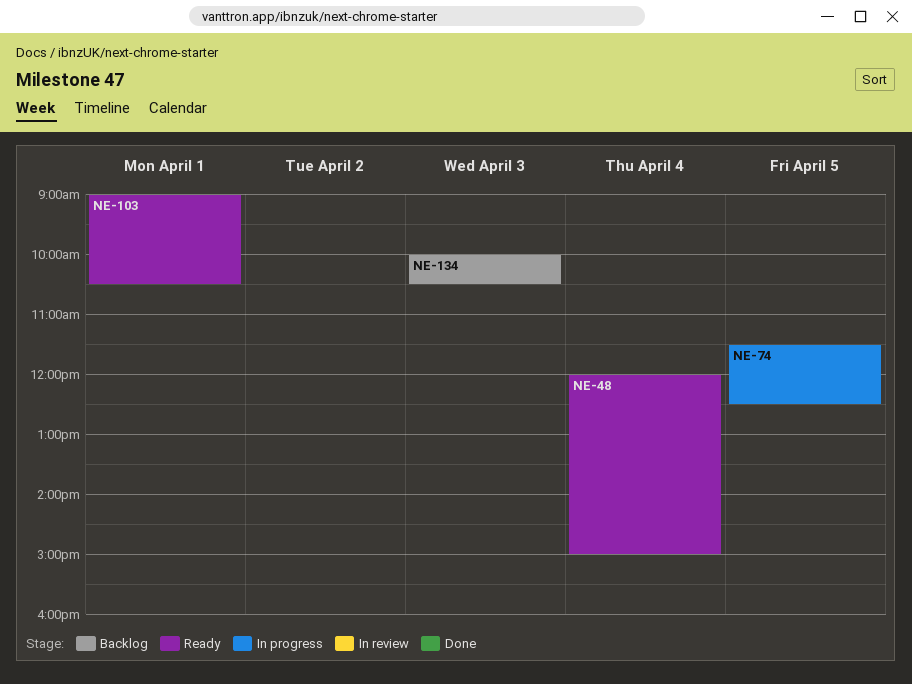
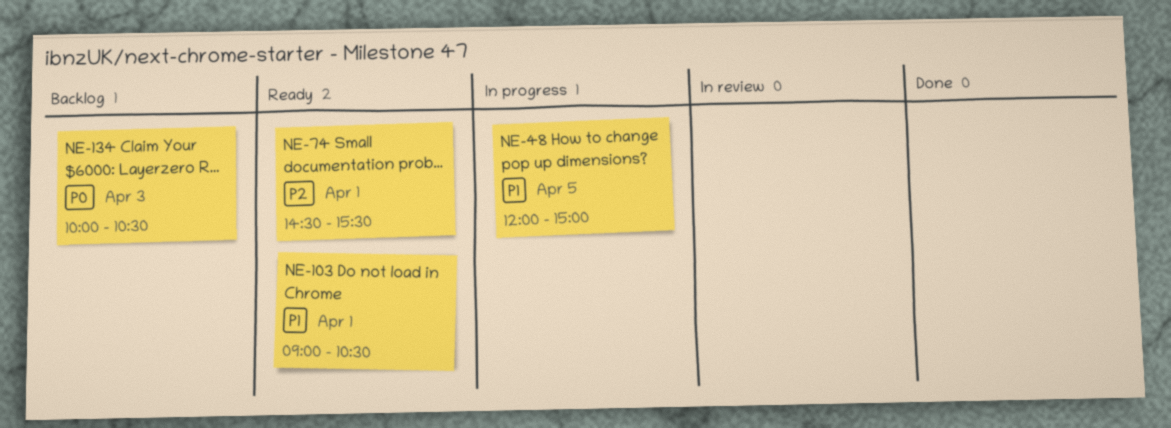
NE-48, status: Ready -> In progress
NE-48, day: Apr 4 -> Apr 5
NE-74, status: In progress -> Ready
NE-74, day: Apr 5 -> Apr 1
NE-74, begins: 11:30 -> 14:30
NE-74, ends: 12:30 -> 15:30

